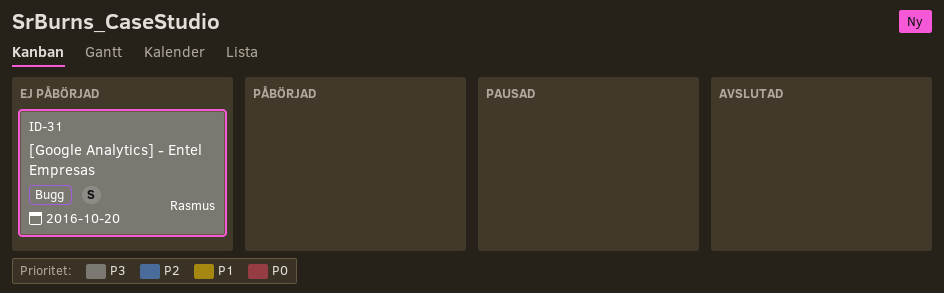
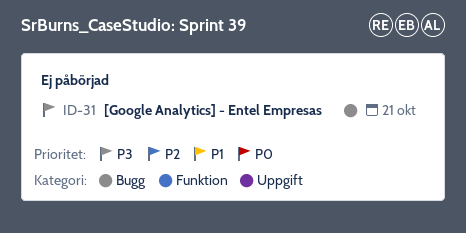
ID-31, due: Oct 20 -> Oct 21

